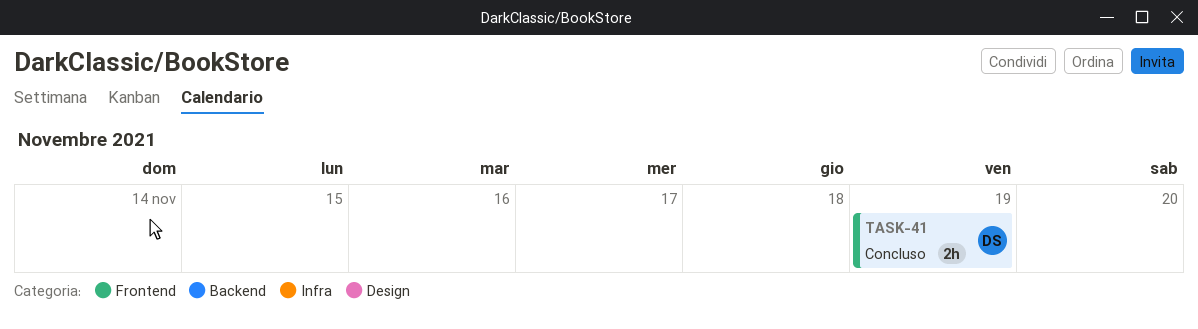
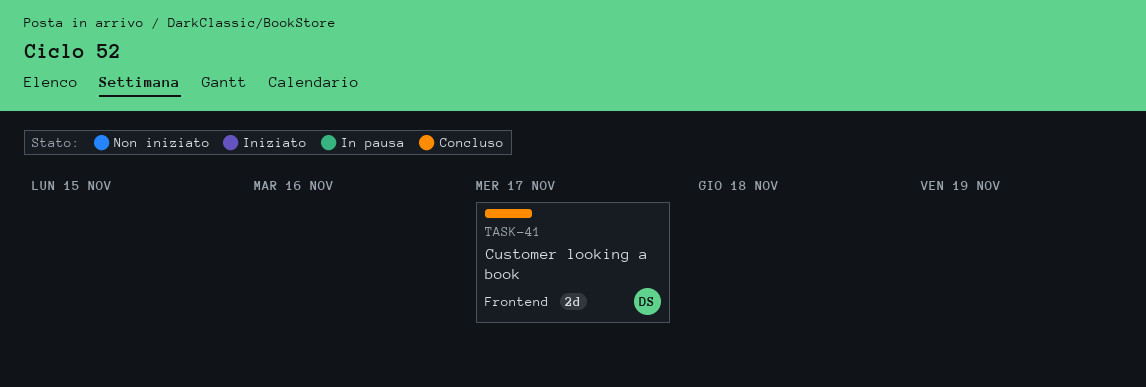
TASK-41, estimate: 2h -> 2d
TASK-41, due: Nov 19 -> Nov 17

